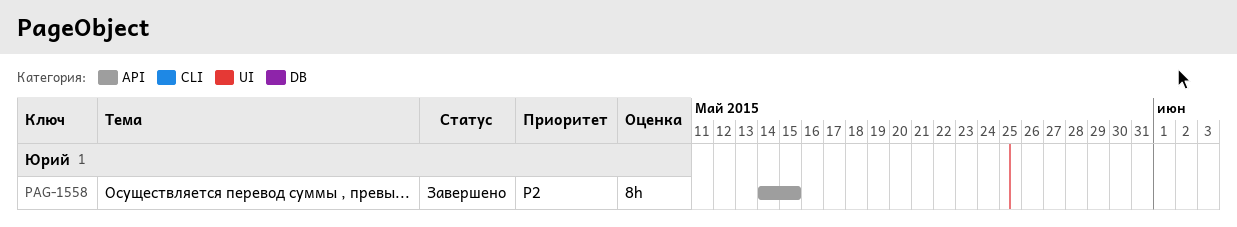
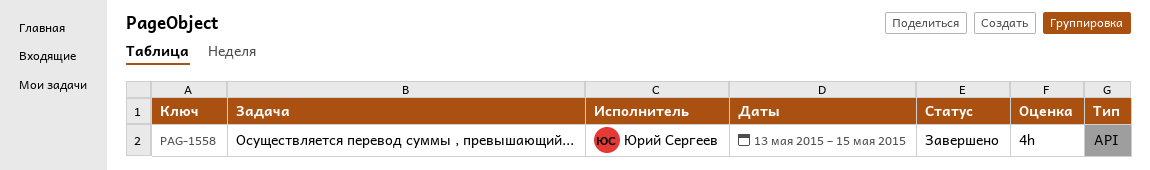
PAG-1558, estimate: 8h -> 4h
PAG-1558, start: May 14 -> May 13

